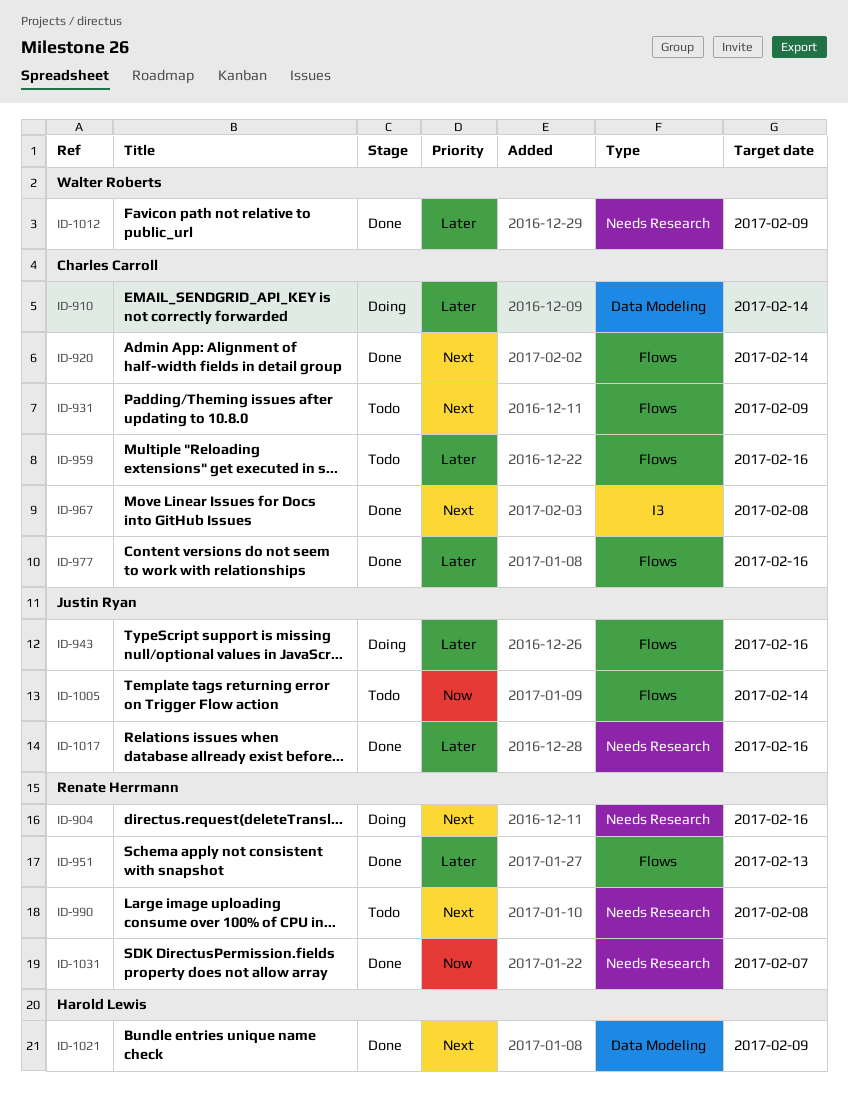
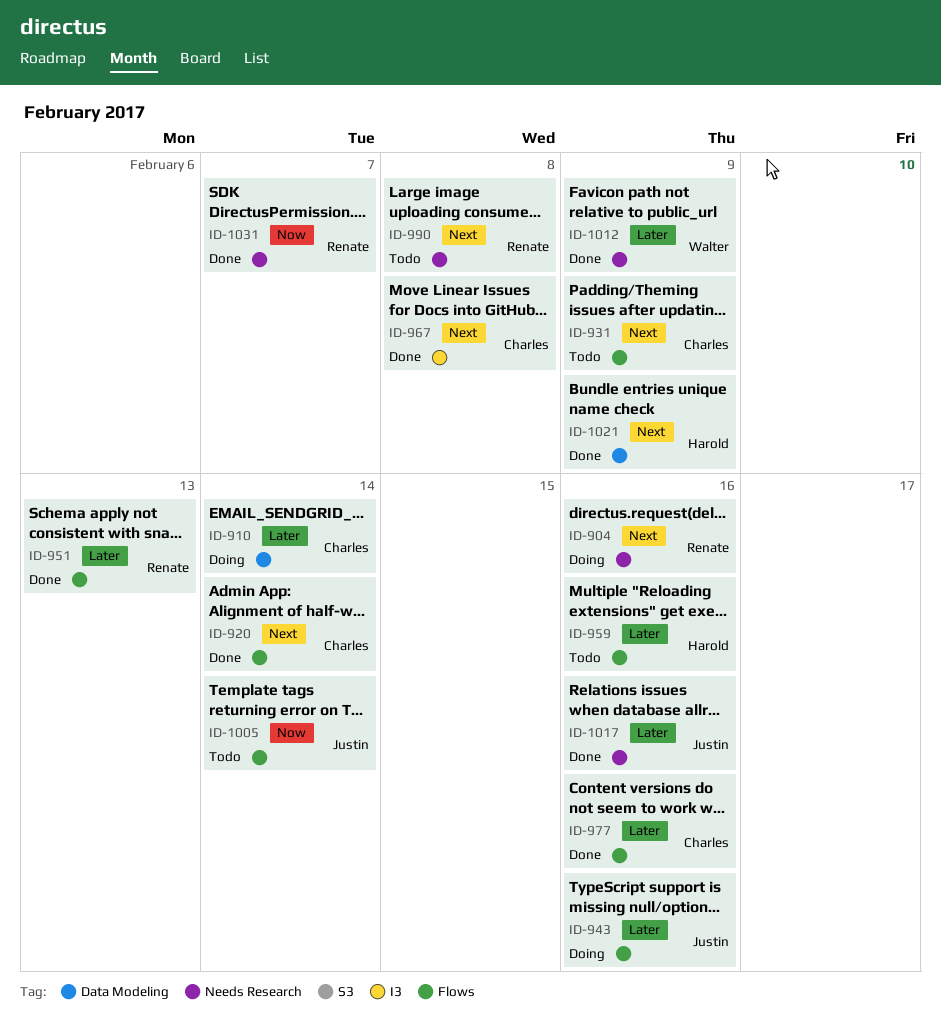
ID-959, owner: Charles Carroll -> Harold Lewis

